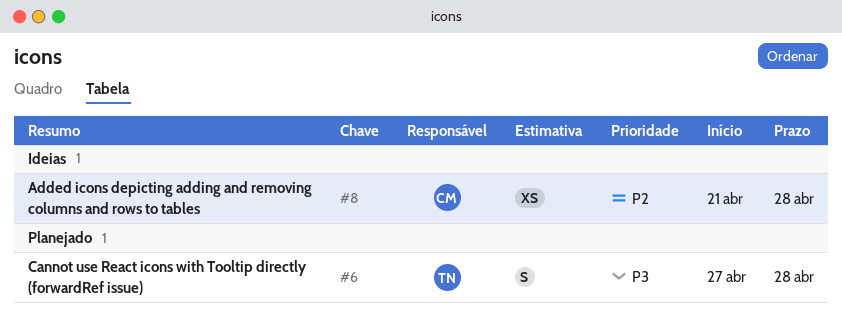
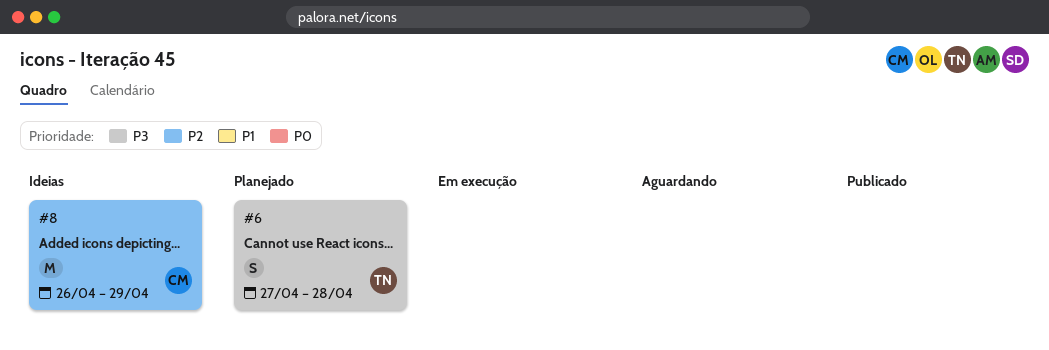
#8, estimate: XS -> M
#8, start: Apr 21 -> Apr 26
#8, due: Apr 28 -> Apr 29

